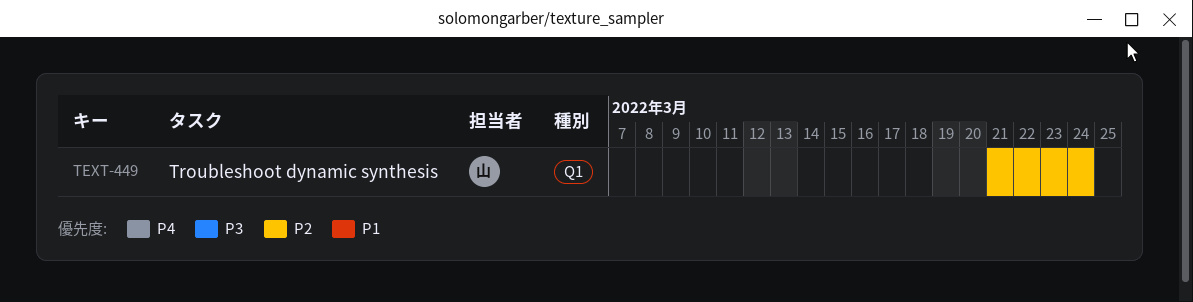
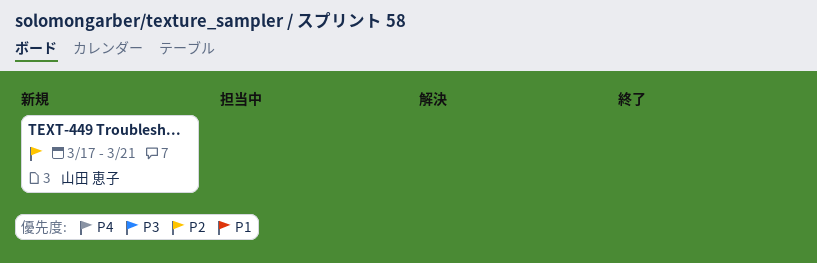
TEXT-449, start: Mar 21 -> Mar 17
TEXT-449, due: Mar 24 -> Mar 21

